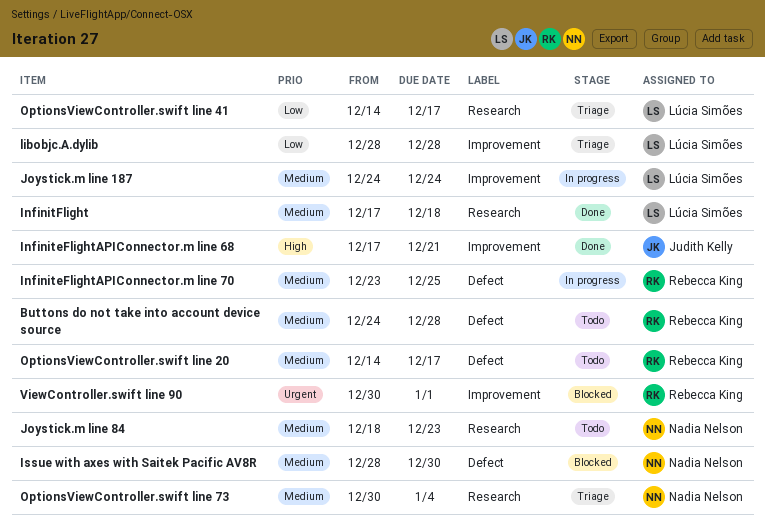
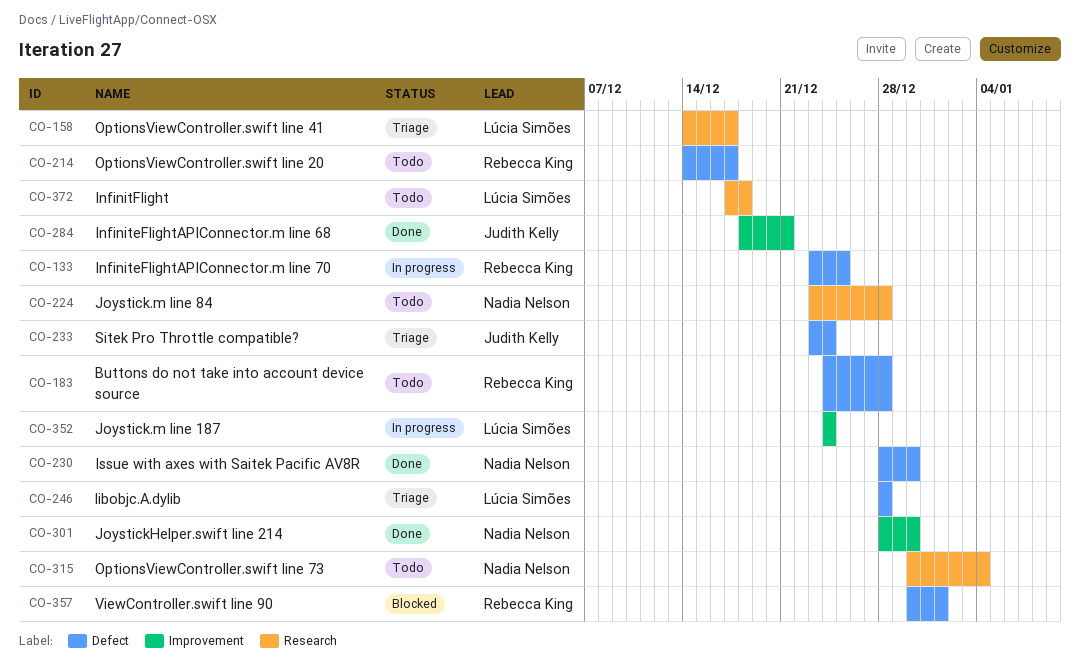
InfiniteFlightAPIConnector.m line 68, start: Dec 17 -> Dec 18
InfinitFlight, status: Done -> Todo
Issue with axes with Saitek Pacific AV8R, status: Blocked -> Done
Joystick.m line 84, start: Dec 18 -> Dec 23
Joystick.m line 84, due: Dec 23 -> Dec 28
JoystickHelper.swift line 214: none -> present
libobjc.A.dylib, label: Improvement -> Defect
OptionsViewController.swift line 73, status: Triage -> Todo
Sitek Pro Throttle compatible?: none -> present
ViewController.swift line 90, label: Improvement -> Defect

